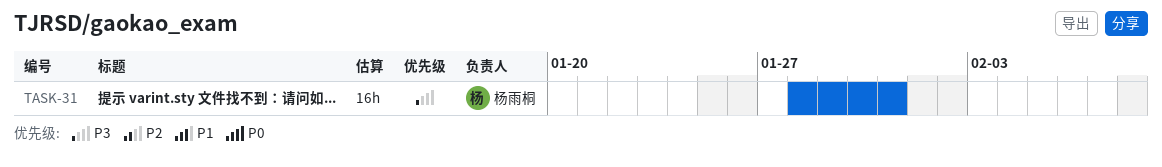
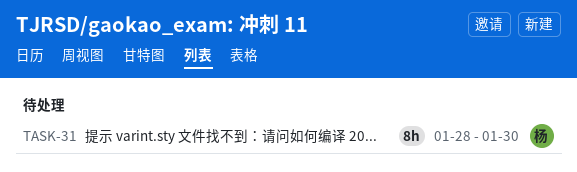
TASK-31, estimate: 16h -> 8h
TASK-31, due: Jan 31 -> Jan 30

